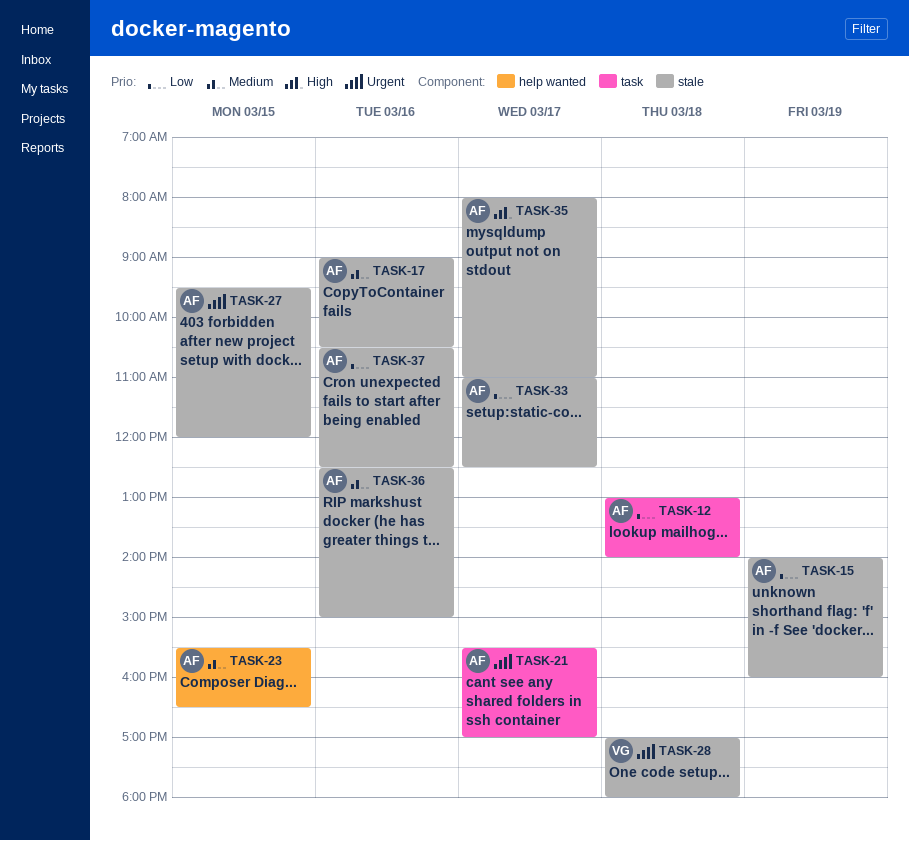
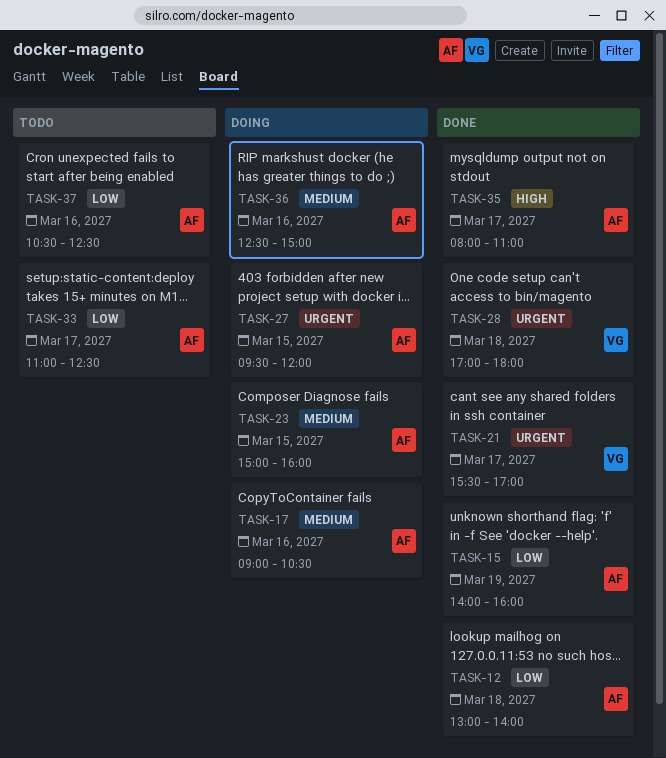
TASK-21, owner: AF -> VG
TASK-23, begins: 15:30 -> 15:00
TASK-23, ends: 16:30 -> 16:00

